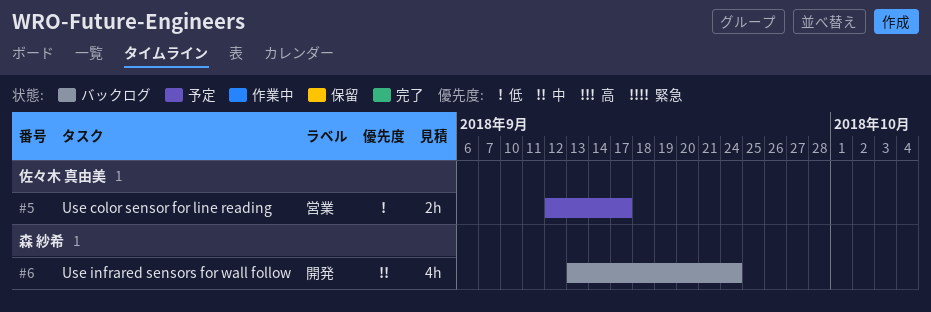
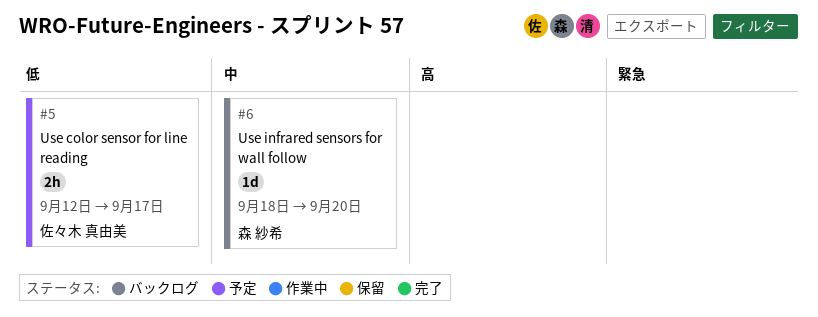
#6, estimate: 4h -> 1d
#6, start: Sep 13 -> Sep 18
#6, due: Sep 24 -> Sep 20

